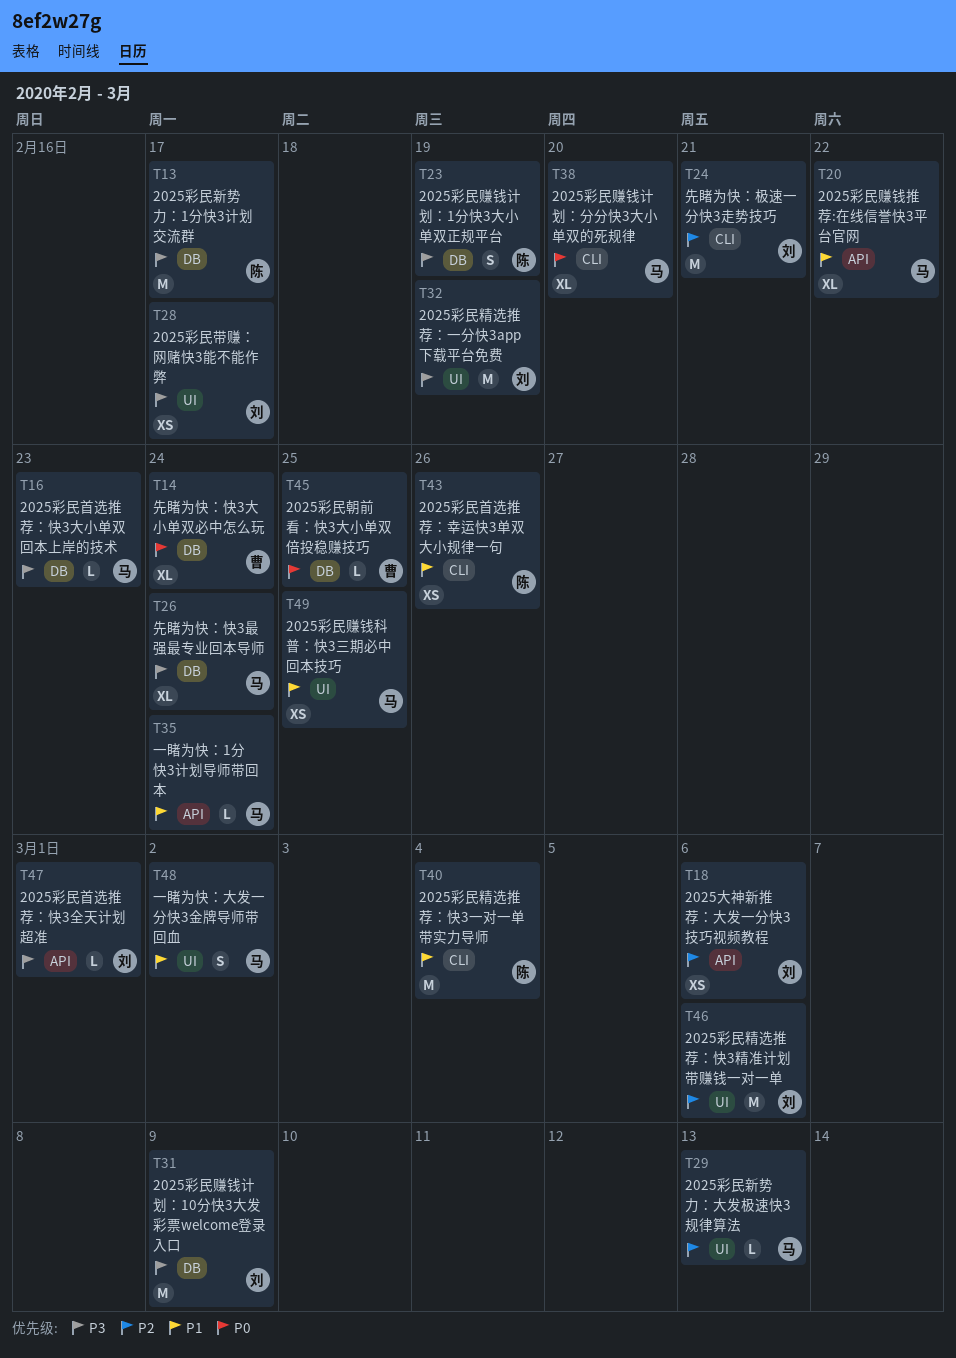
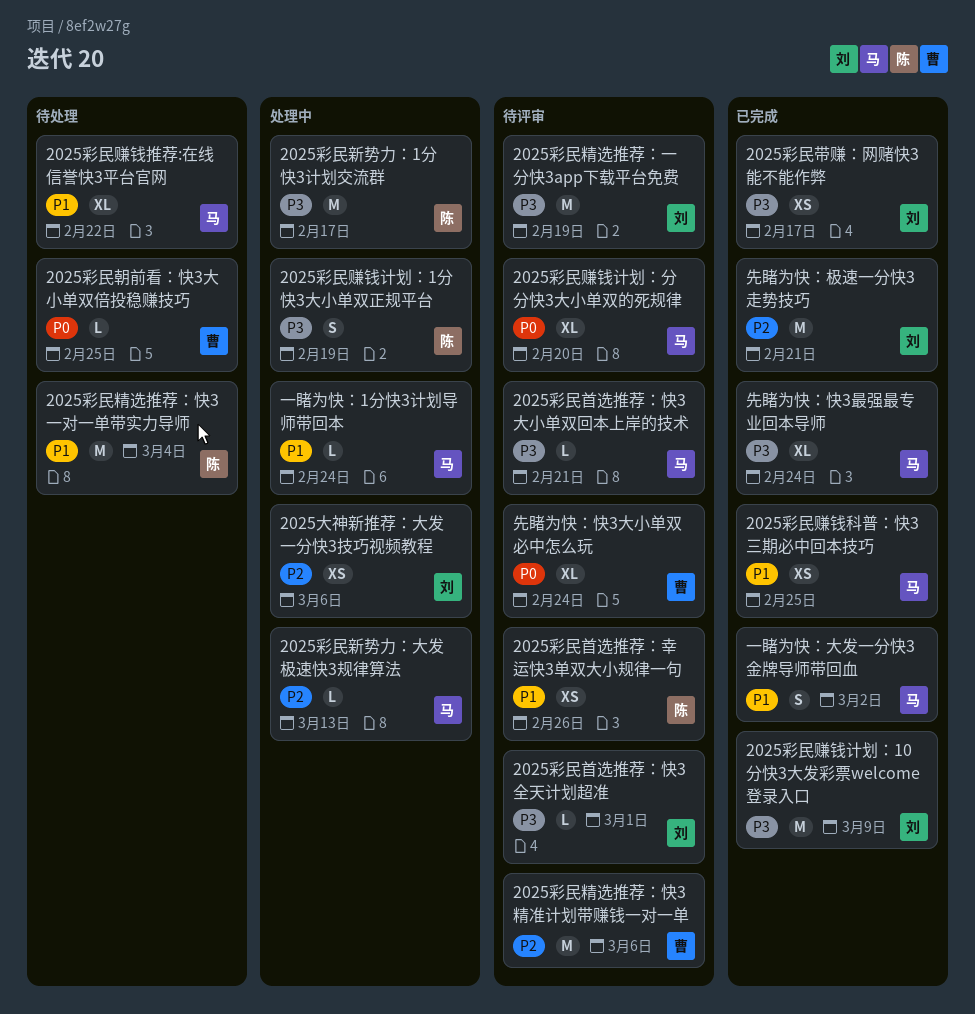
2025彩民精选推荐：快3精准计划带赚钱一对一单, owner: 刘 -> 曹
2025彩民首选推荐：快3大小单双回本上岸的技术, due: Feb 23 -> Feb 21

